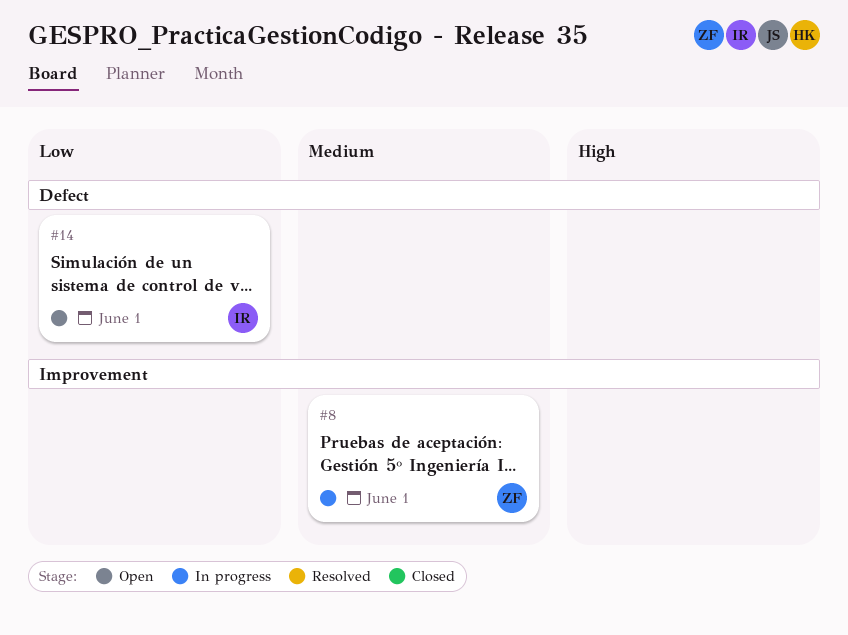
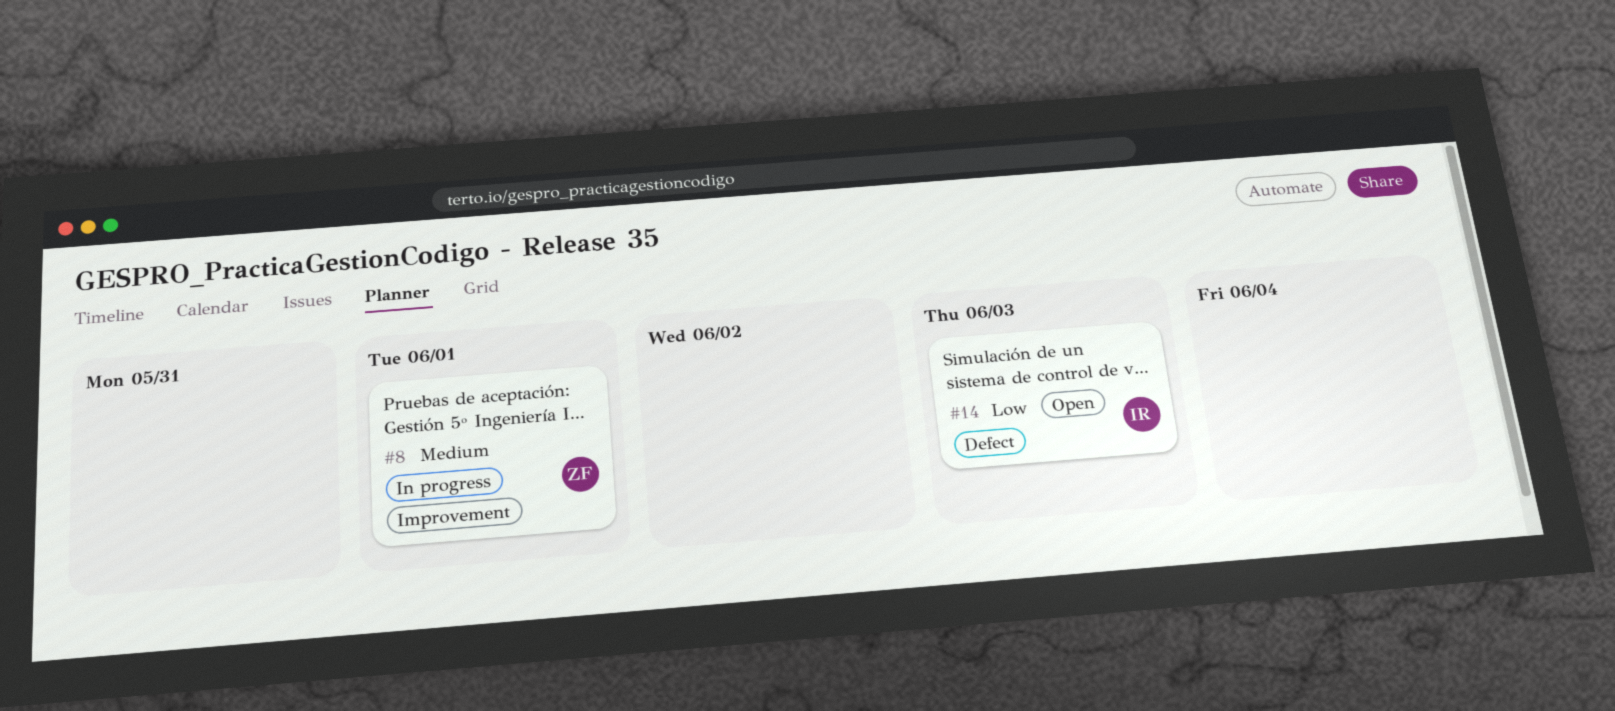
#14, due: Jun 1 -> Jun 3

